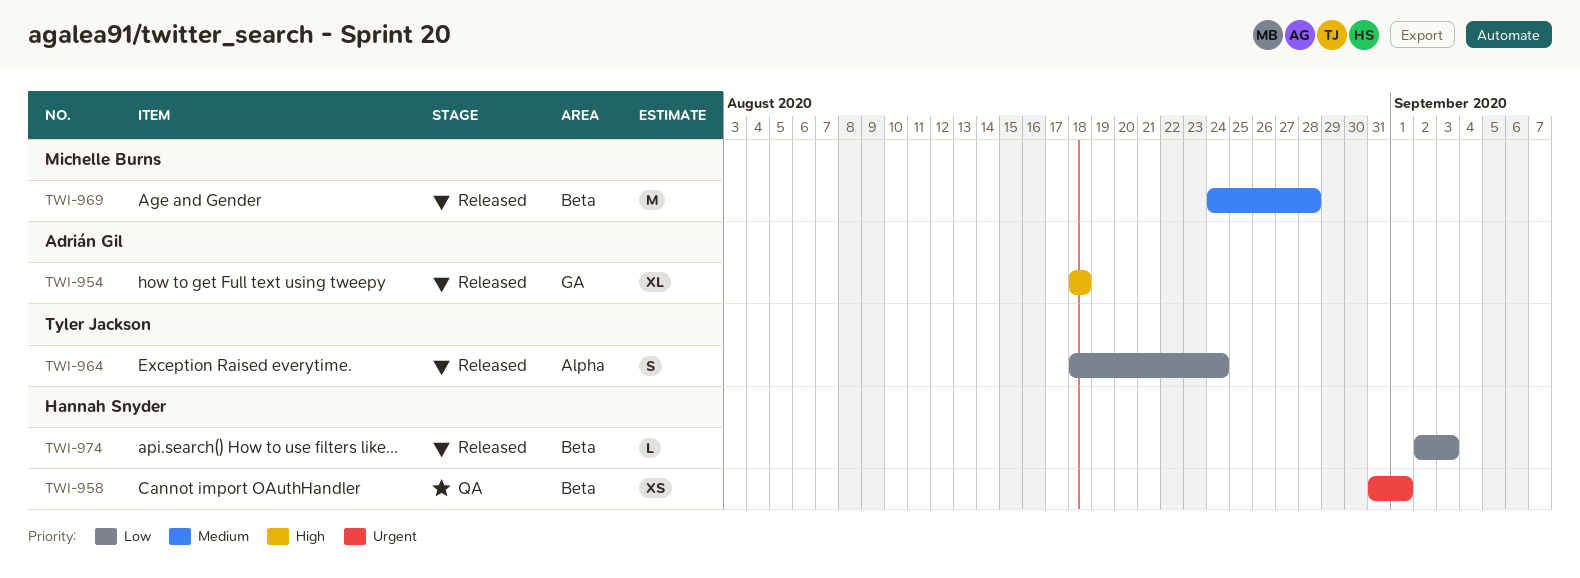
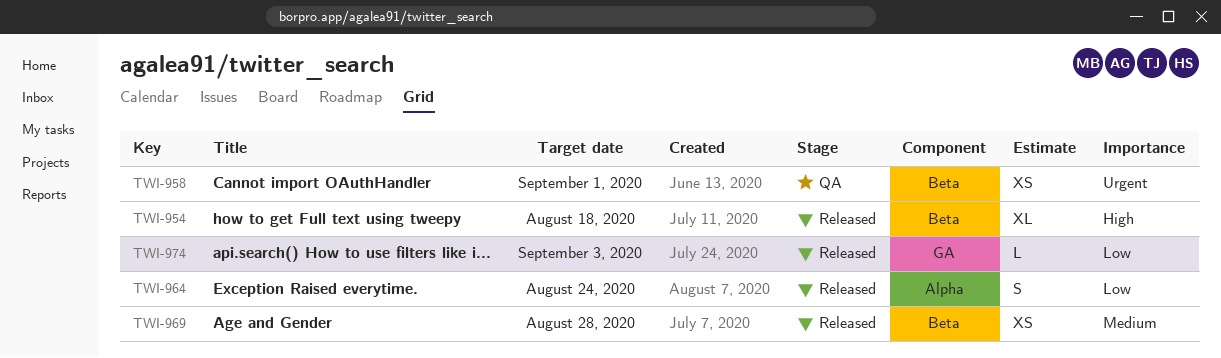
TWI-954, label: GA -> Beta
TWI-969, estimate: M -> XS
TWI-974, label: Beta -> GA

